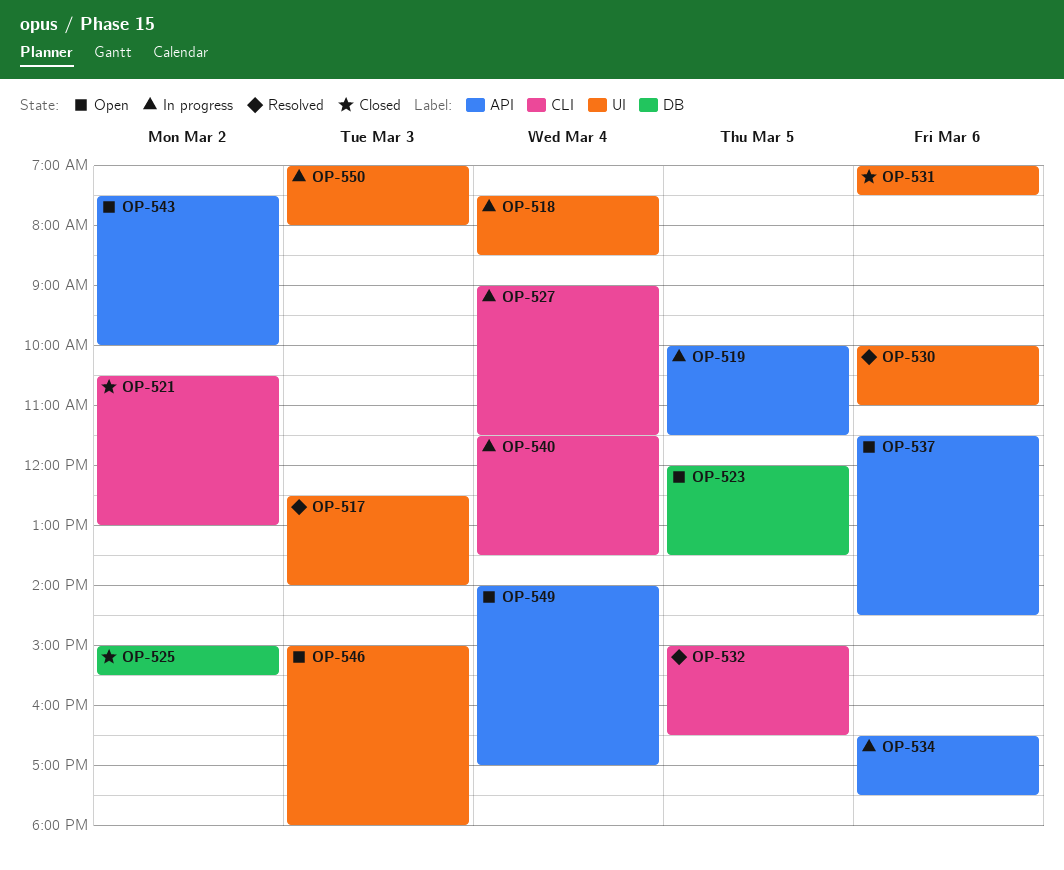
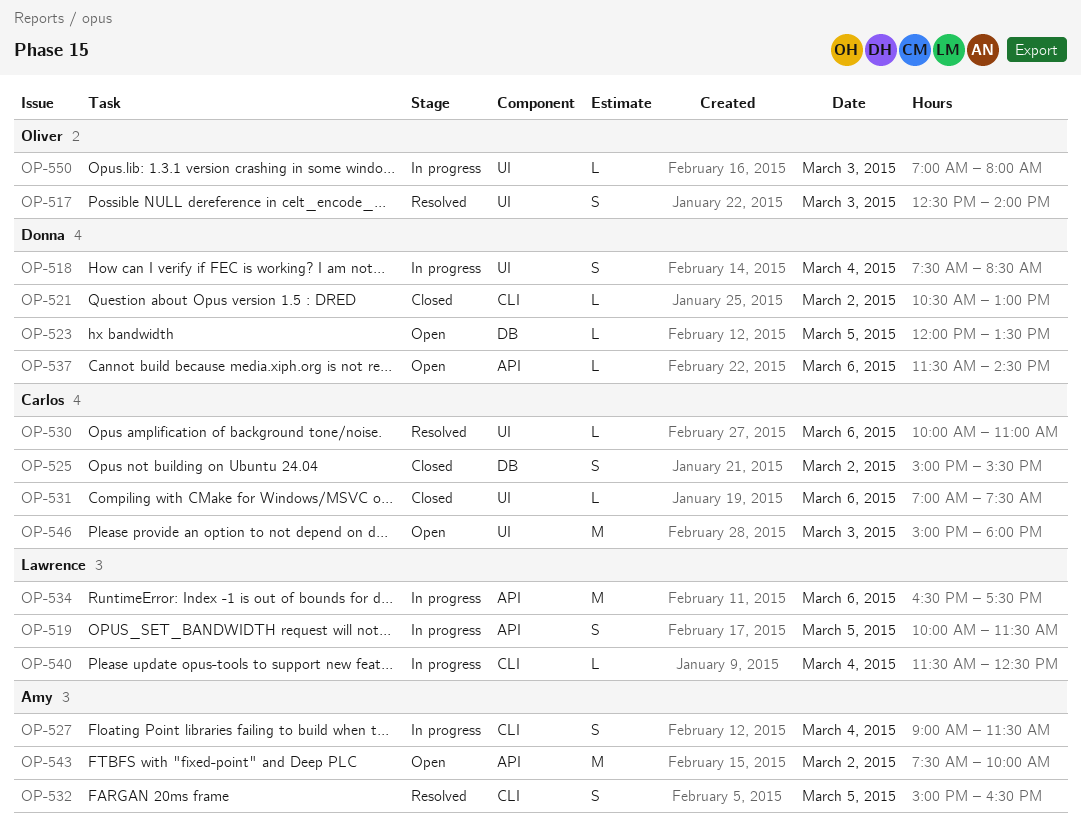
OP-540, ends: 13:30 -> 12:30
OP-549: present -> none

